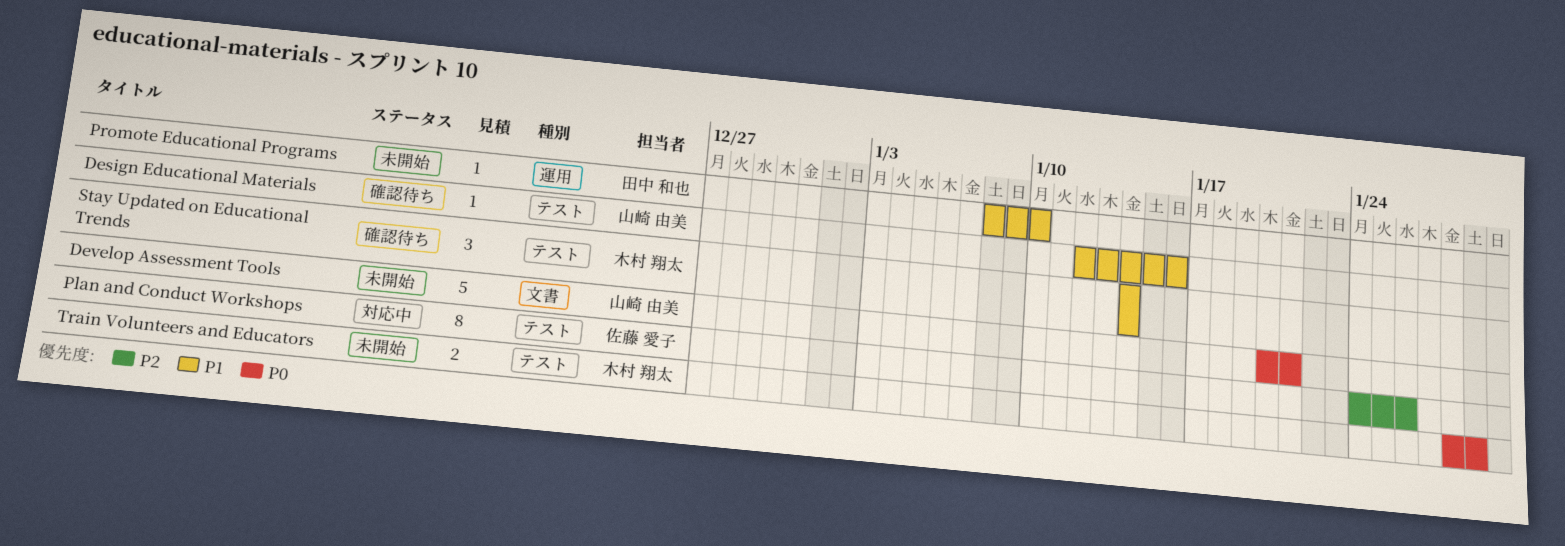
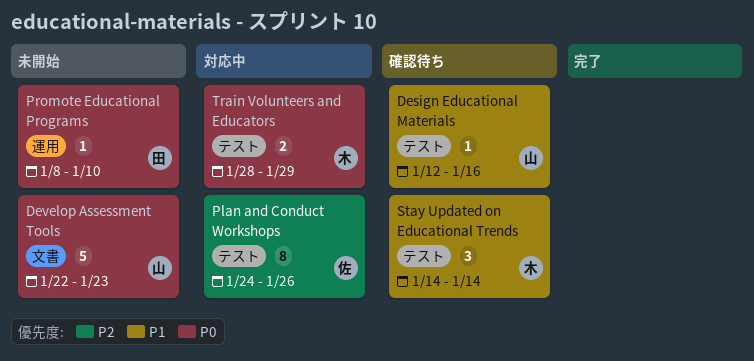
Develop Assessment Tools, start: Jan 20 -> Jan 22
Develop Assessment Tools, due: Jan 21 -> Jan 23
Promote Educational Programs, priority: P1 -> P0
Train Volunteers and Educators, status: 未開始 -> 対応中

